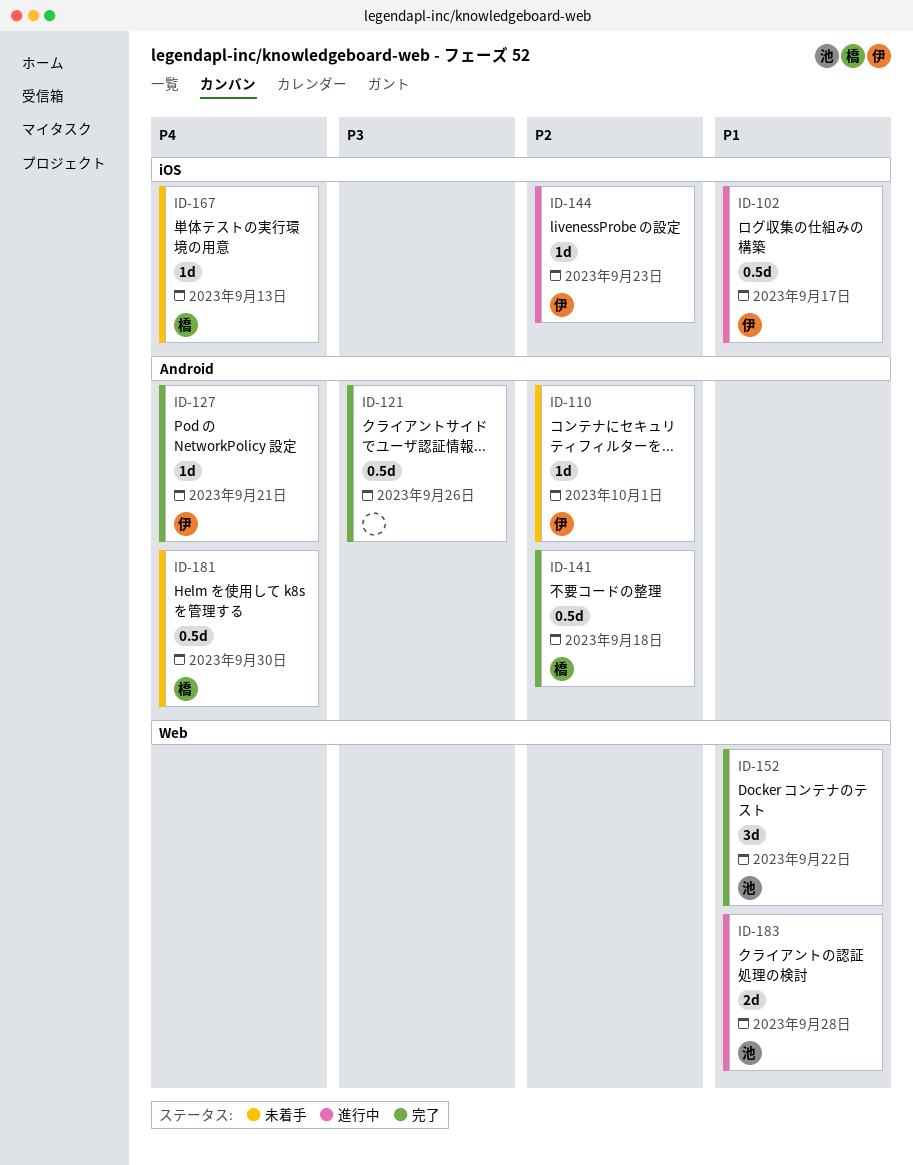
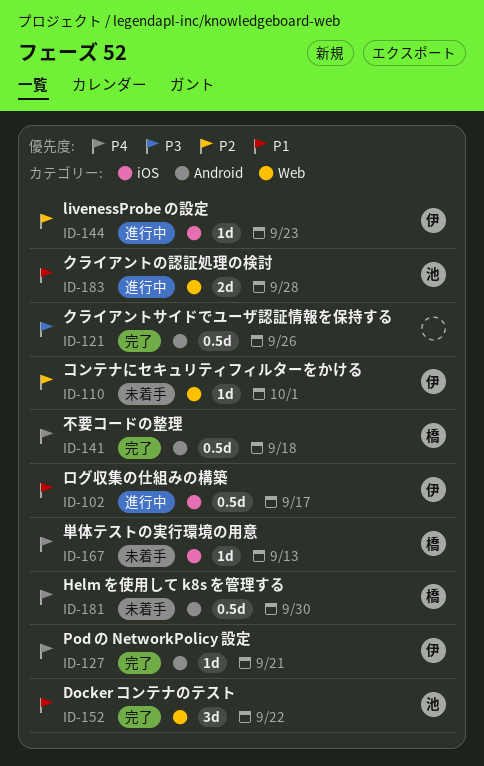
ID-110, label: Android -> Web
ID-141, priority: P2 -> P4

